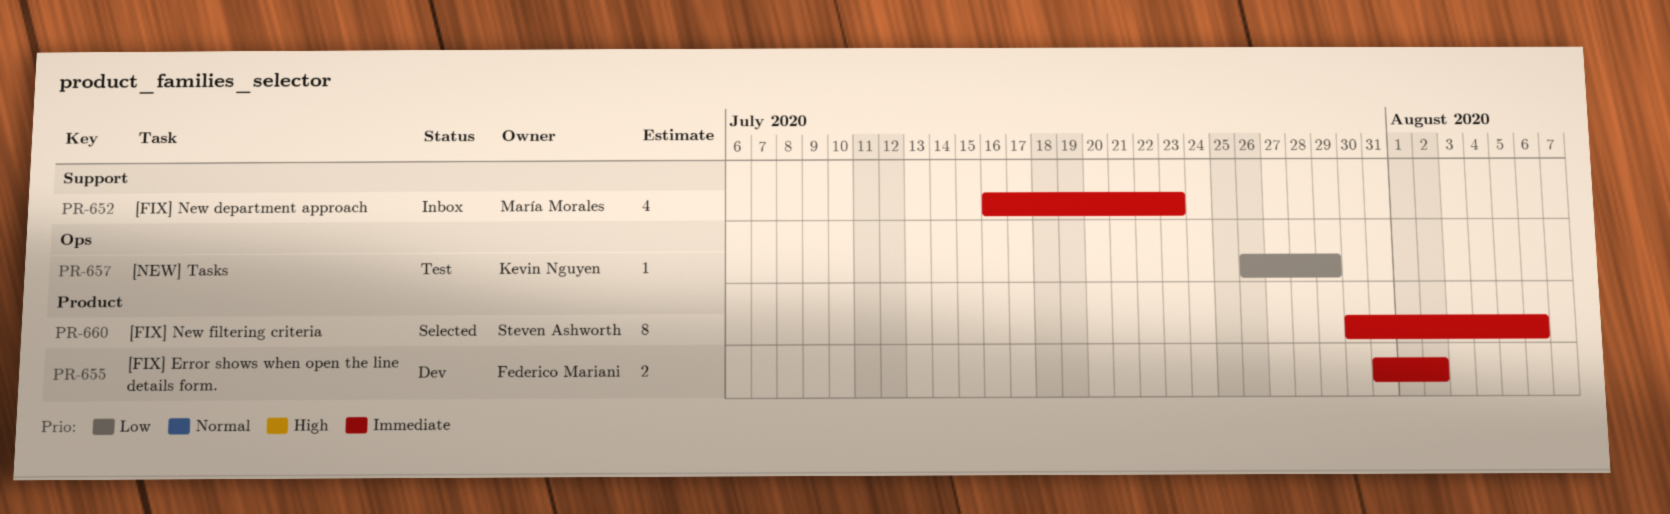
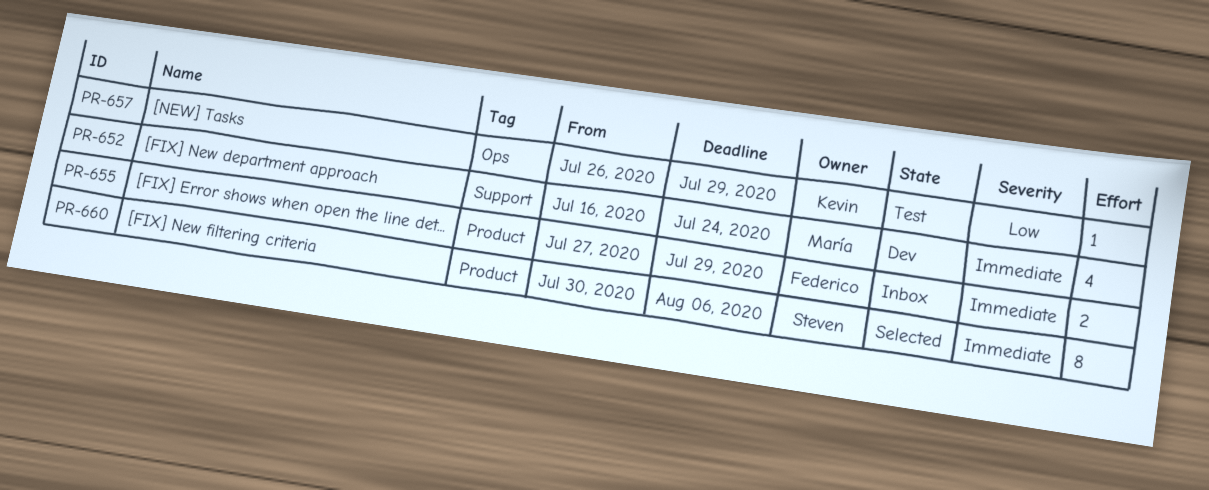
PR-652, status: Inbox -> Dev
PR-652, due: Jul 23 -> Jul 24
PR-655, status: Dev -> Inbox
PR-655, start: Jul 31 -> Jul 27
PR-655, due: Aug 2 -> Jul 29

